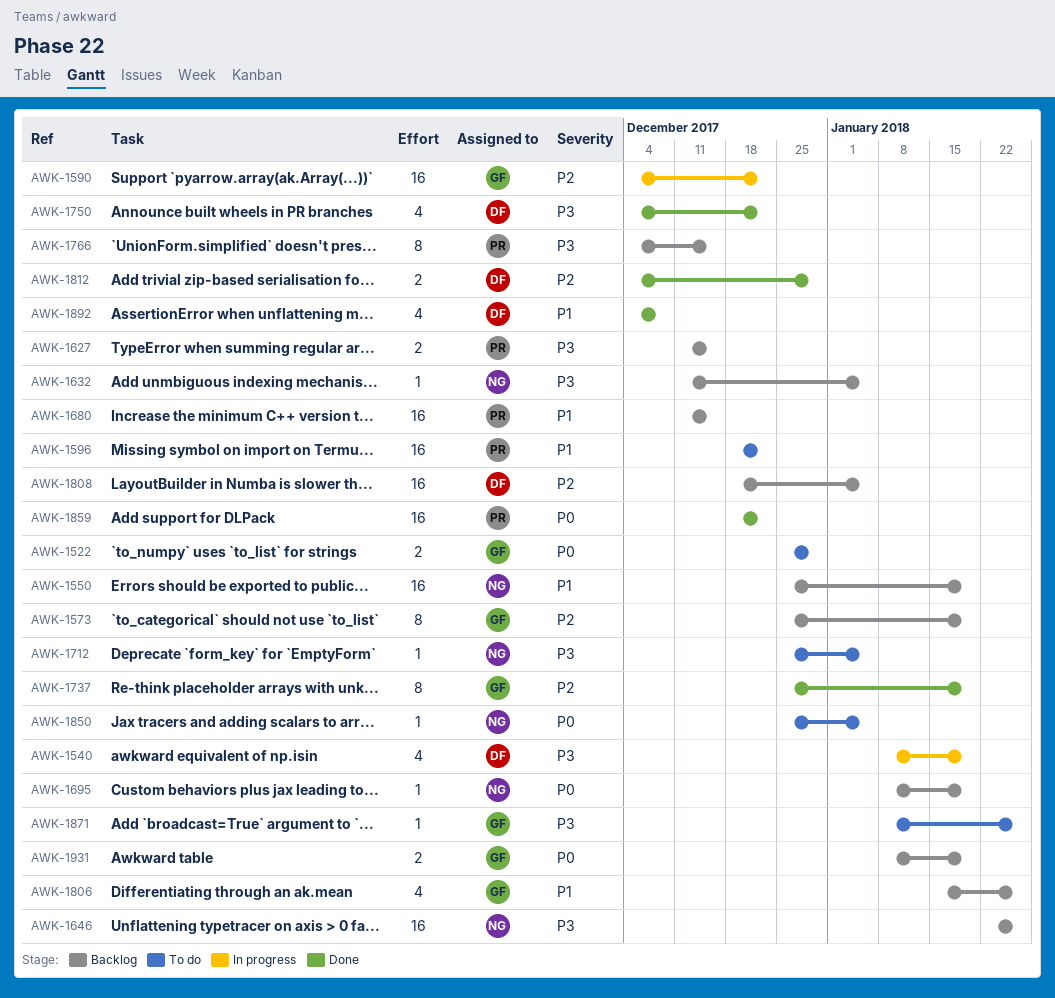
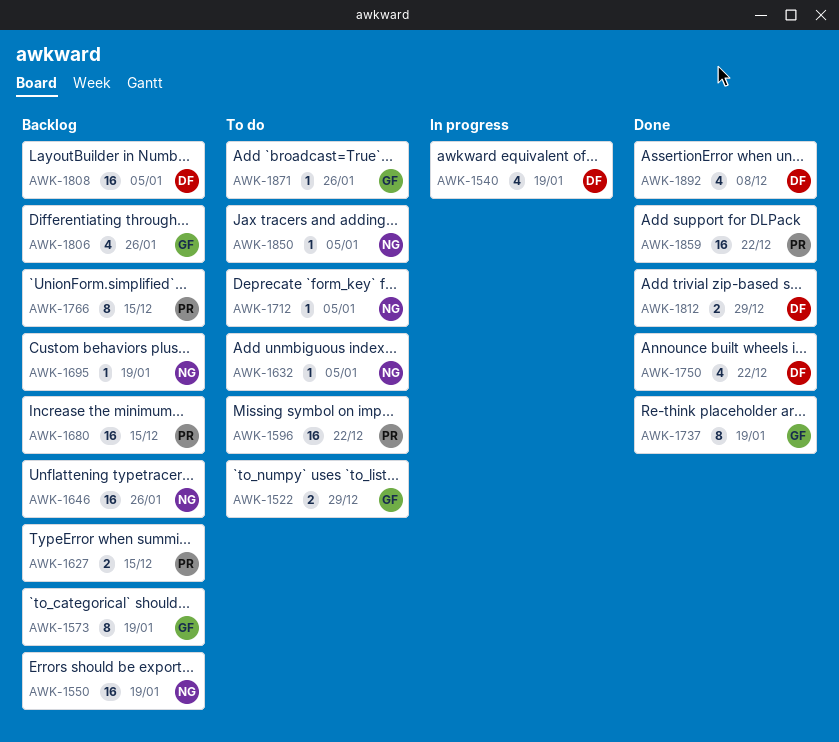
AWK-1590: present -> none
AWK-1632, status: Backlog -> To do
AWK-1931: present -> none

